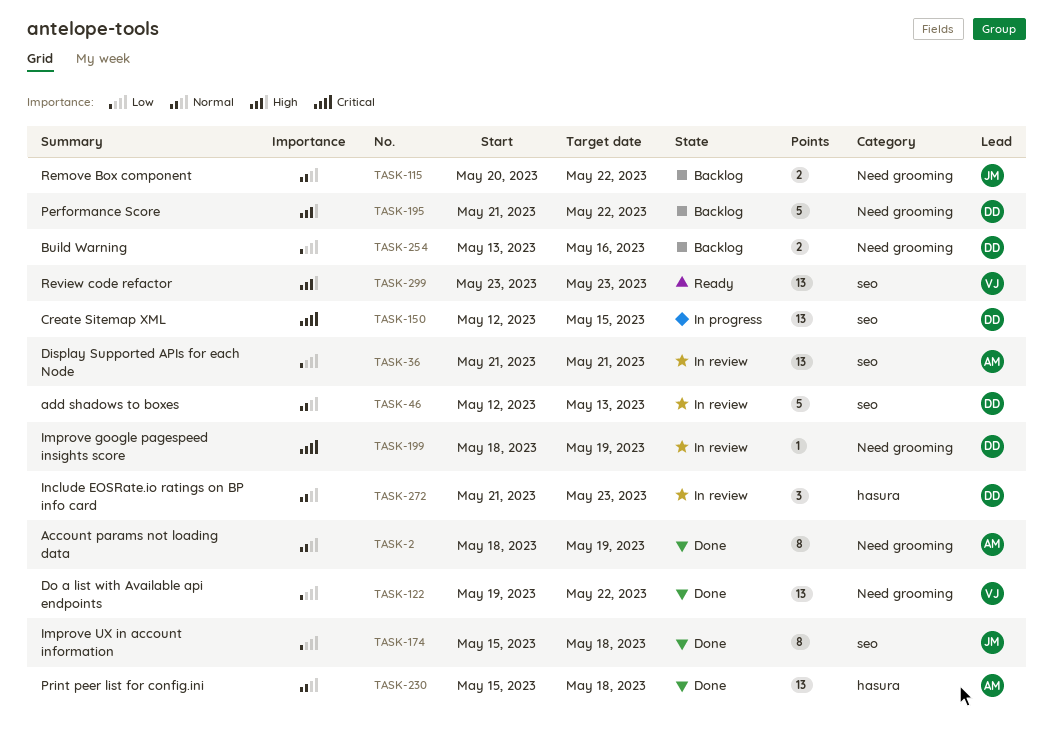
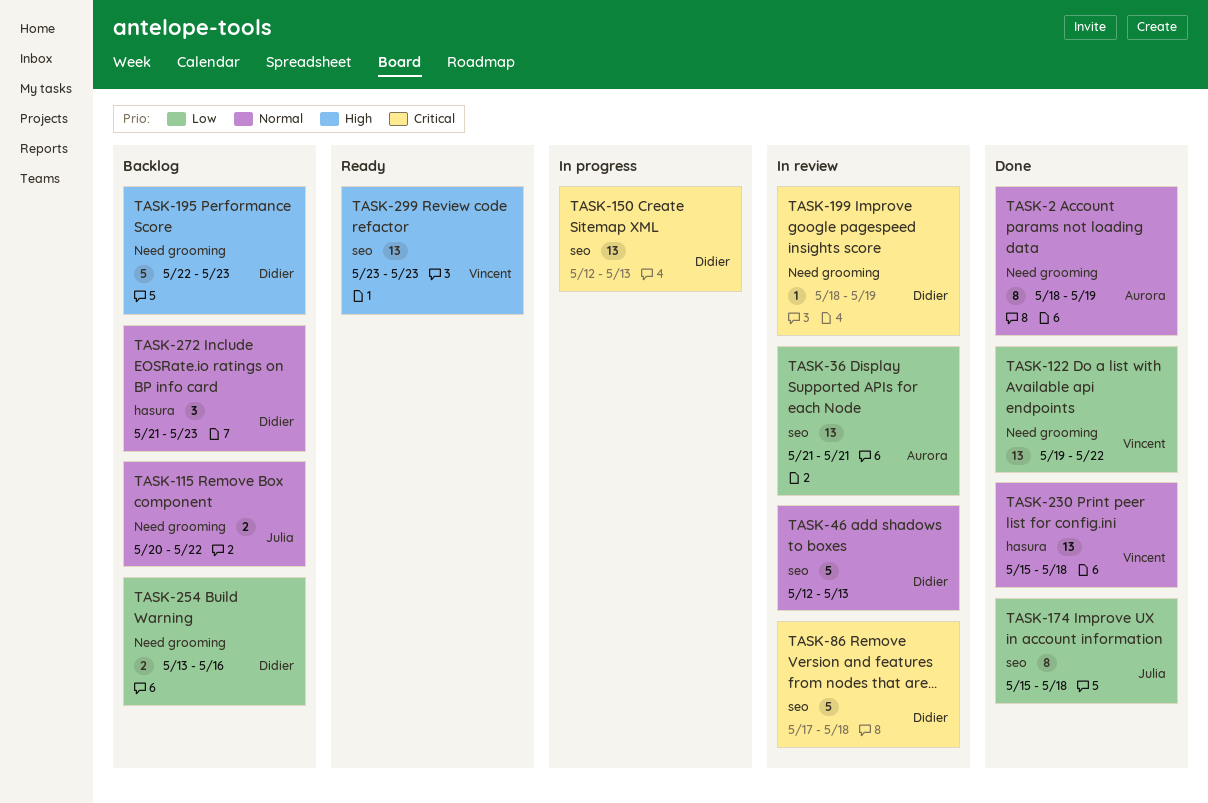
TASK-86: none -> present
TASK-150, due: May 15 -> May 13
TASK-195, start: May 21 -> May 22
TASK-195, due: May 22 -> May 23
TASK-230, owner: Aurora -> Vincent
TASK-272, status: In review -> Backlog

